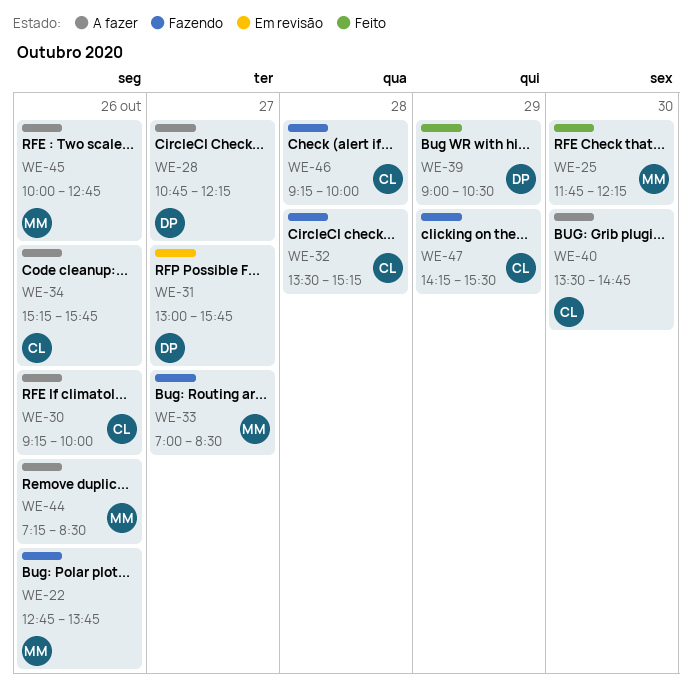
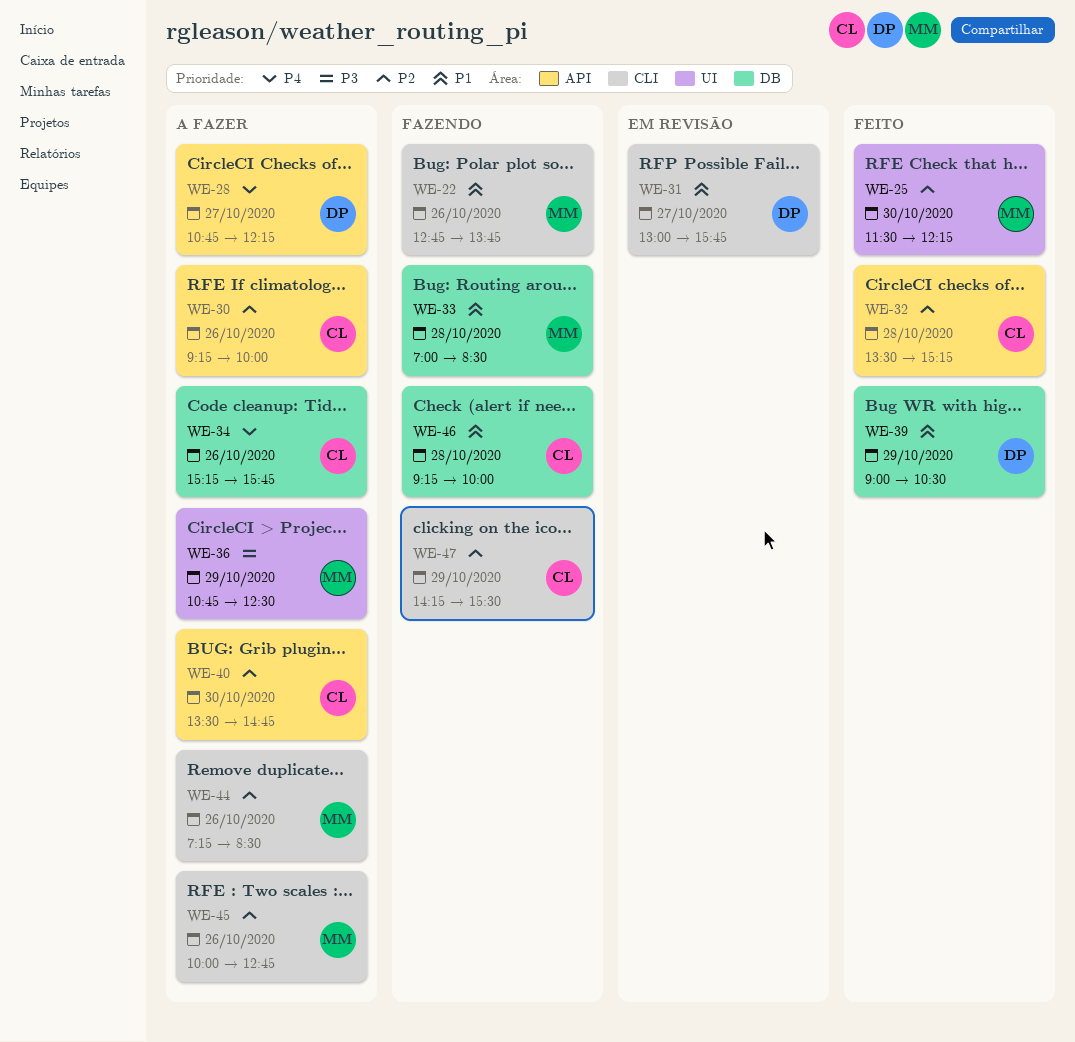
WE-25, begins: 11:45 -> 11:30
WE-32, status: Fazendo -> Feito
WE-33, day: Oct 27 -> Oct 28
WE-36: none -> present

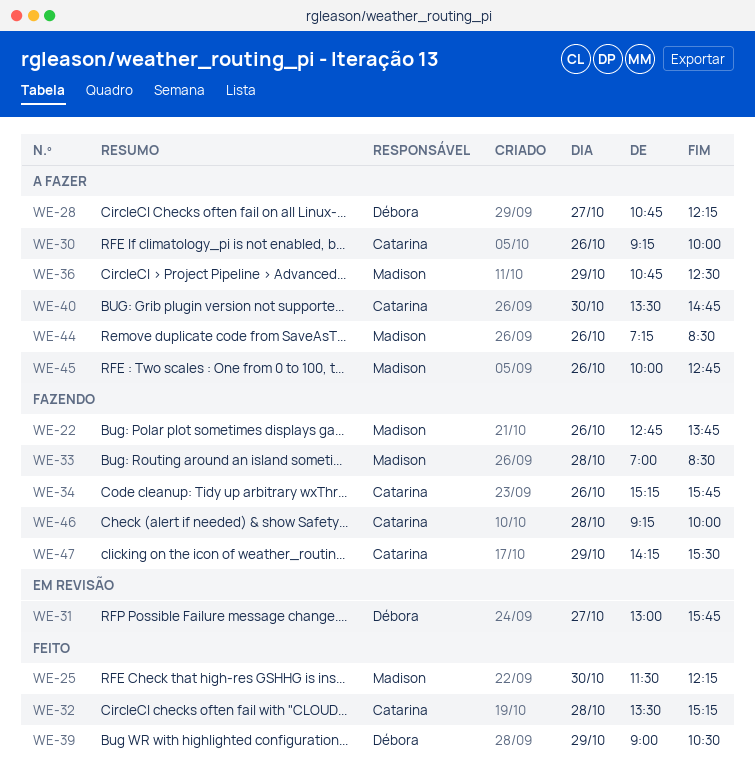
WE-34, status: A fazer -> Fazendo

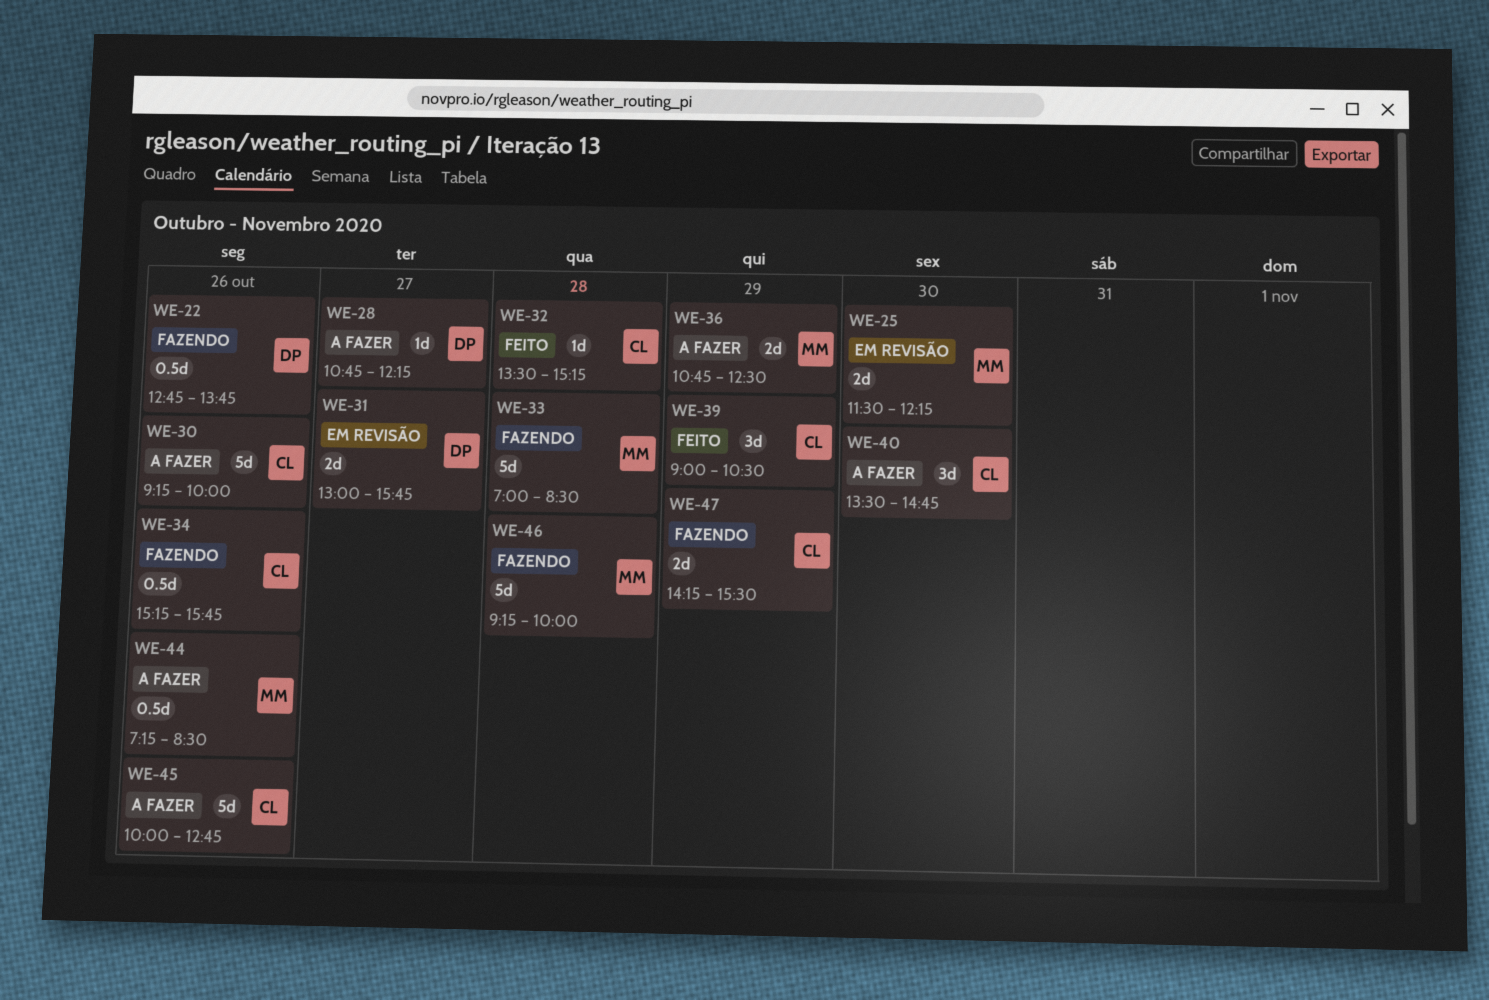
WE-22, owner: Madison -> Débora
WE-25, status: Feito -> Em revisão
WE-39, owner: Débora -> Catarina
WE-45, owner: Madison -> Catarina
WE-46, owner: Catarina -> Madison

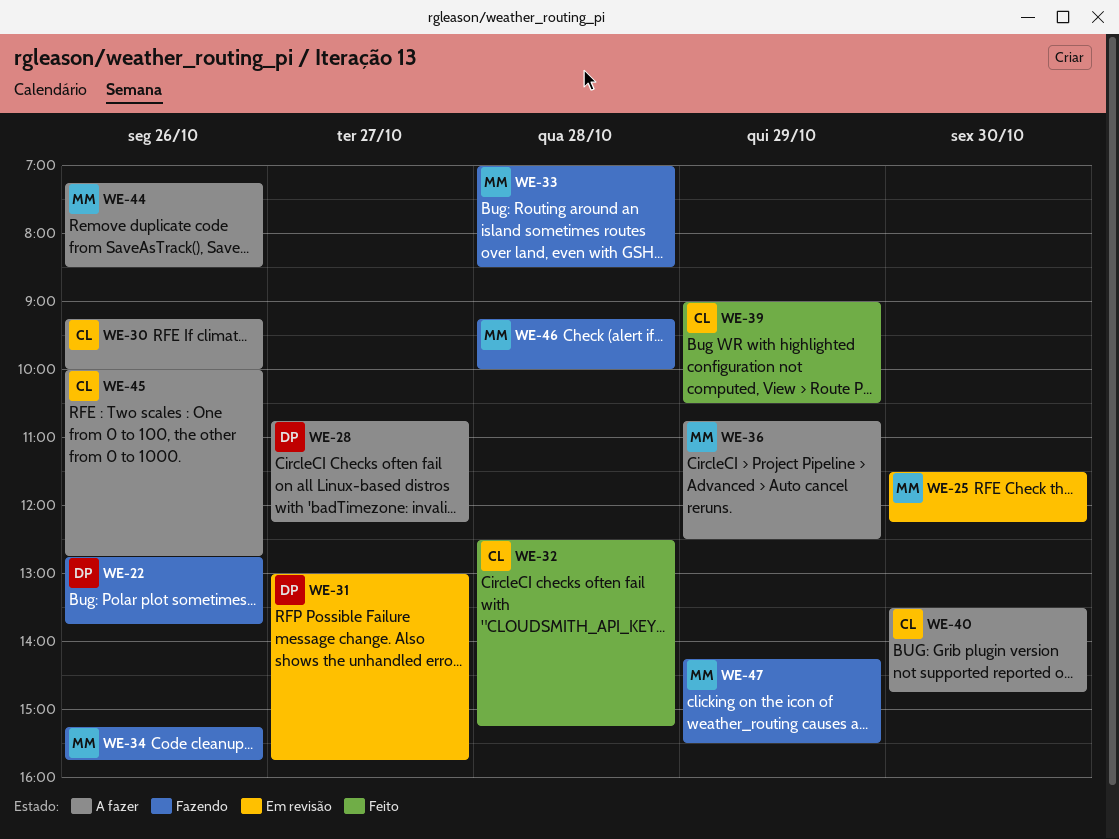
WE-32, begins: 13:30 -> 12:30
WE-34, owner: CL -> MM
WE-47, owner: CL -> MM

